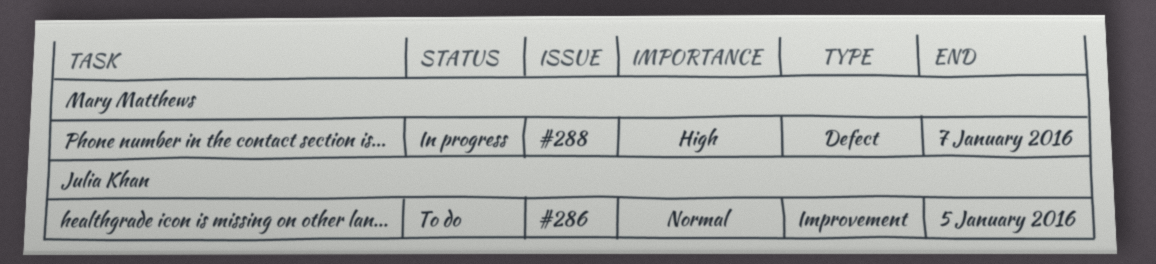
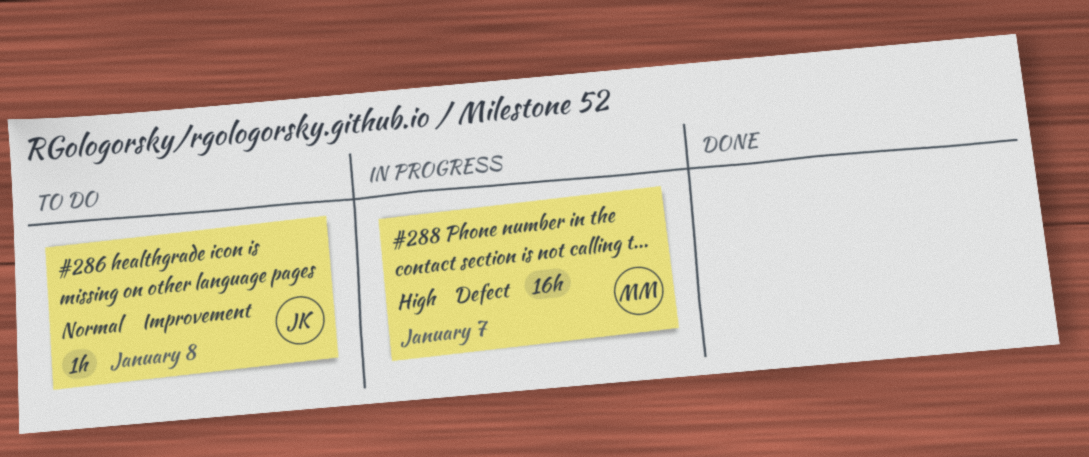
#286, due: Jan 5 -> Jan 8

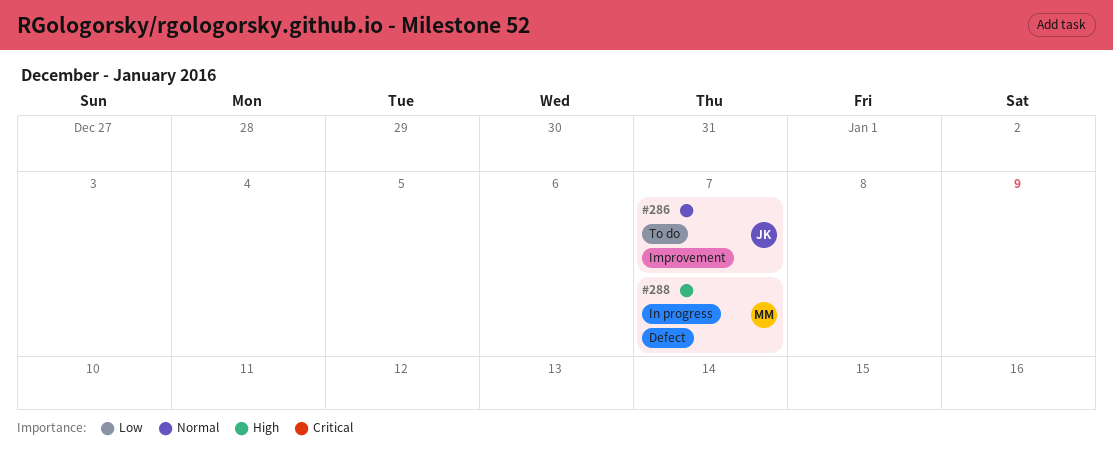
#286, due: Jan 8 -> Jan 7

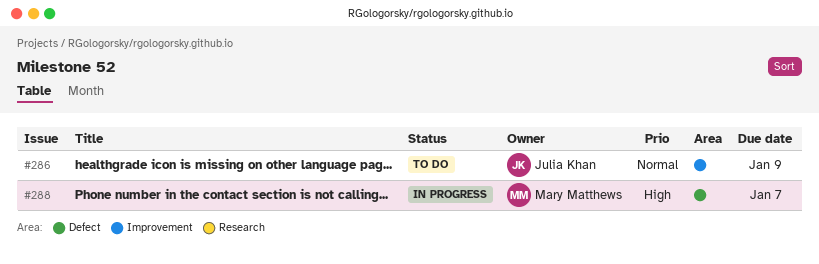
#286, due: Jan 7 -> Jan 9

